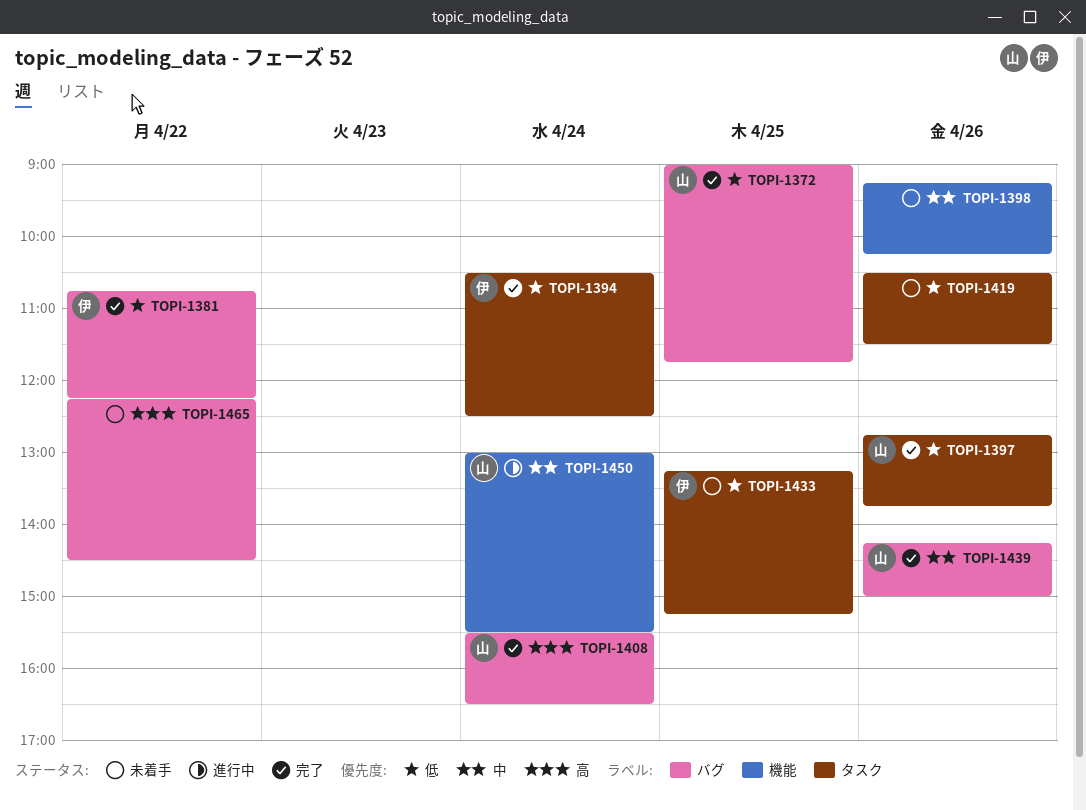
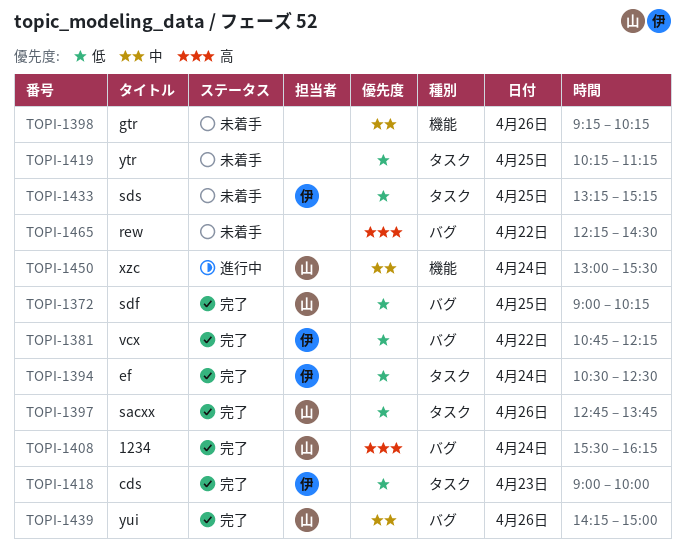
TOPI-1372, ends: 11:45 -> 10:15
TOPI-1408, ends: 16:30 -> 16:15
TOPI-1418: none -> present
TOPI-1419, day: Apr 26 -> Apr 25
TOPI-1419, begins: 10:30 -> 10:15
TOPI-1419, ends: 11:30 -> 11:15

